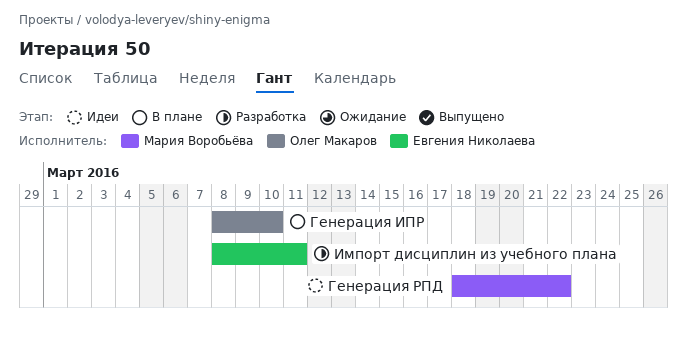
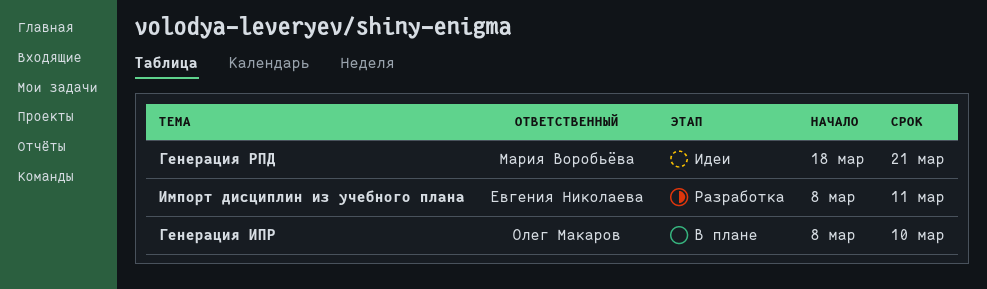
Генерация РПД, due: Mar 22 -> Mar 21

